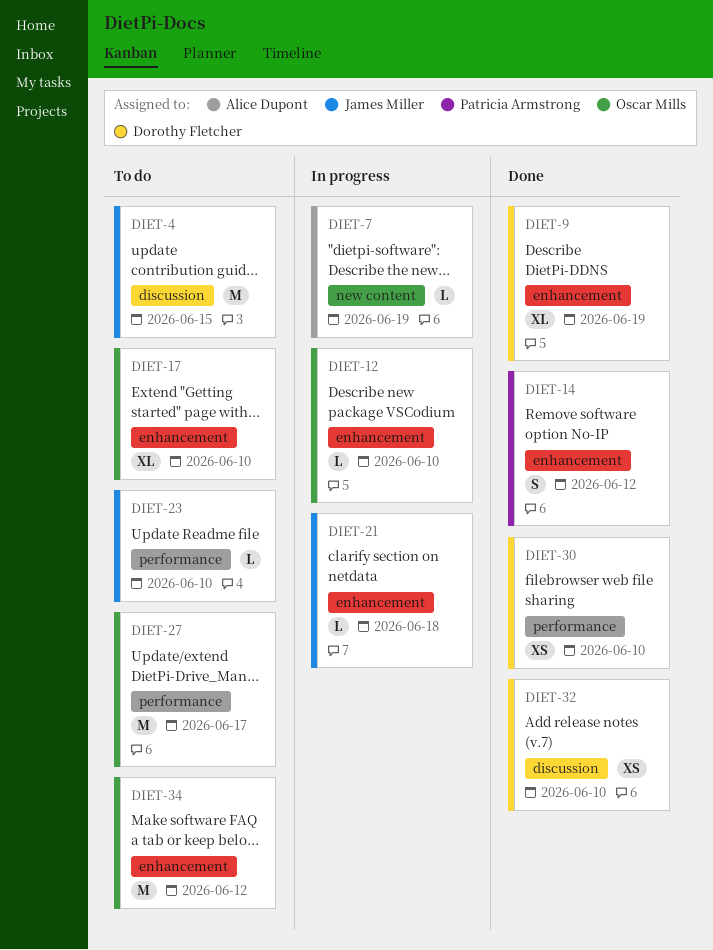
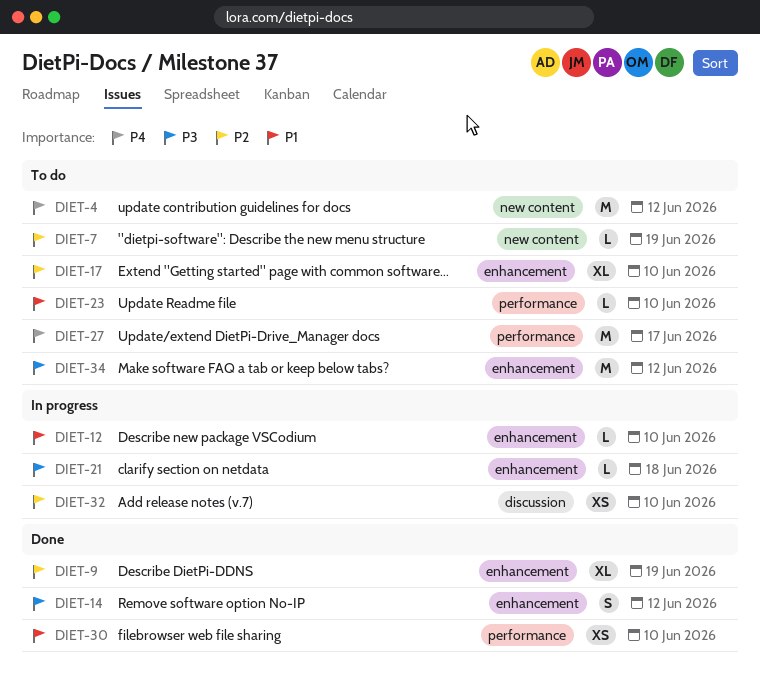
DIET-4, label: discussion -> new content
DIET-4, due: Jun 15 -> Jun 12
DIET-7, status: In progress -> To do
DIET-32, status: Done -> In progress

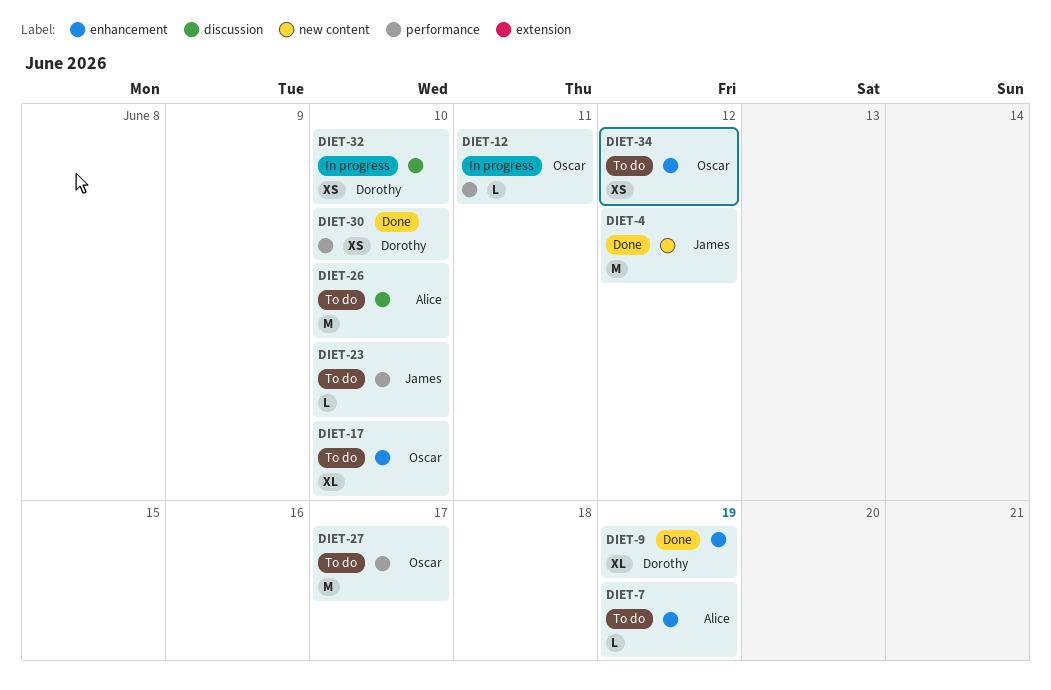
DIET-4, status: To do -> Done
DIET-7, label: new content -> enhancement
DIET-12, label: enhancement -> performance
DIET-12, due: Jun 10 -> Jun 11
DIET-14: present -> none
DIET-21: present -> none
DIET-26: none -> present
DIET-34, estimate: M -> XS

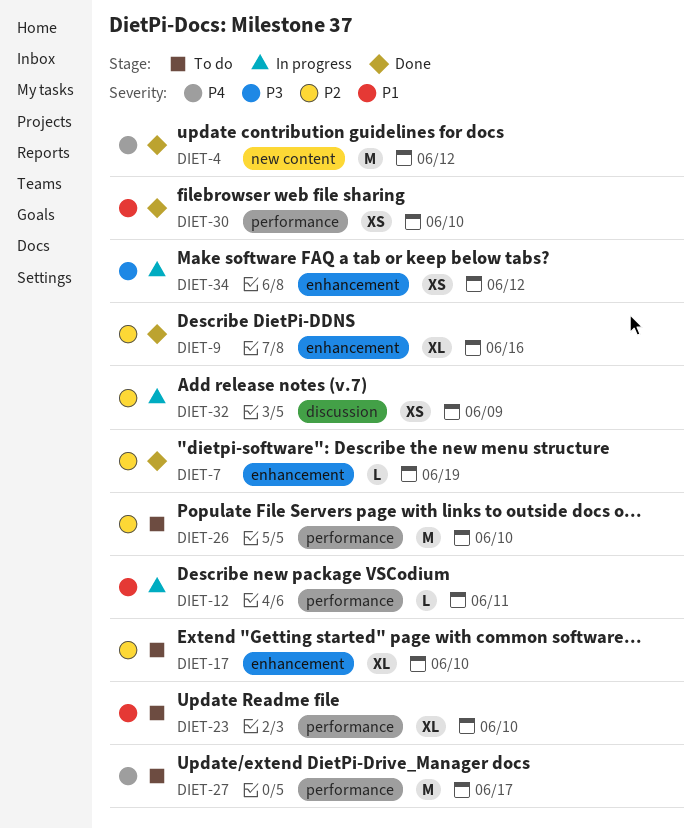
DIET-7, status: To do -> Done
DIET-9, due: Jun 19 -> Jun 16
DIET-23, estimate: L -> XL
DIET-26, label: discussion -> performance
DIET-32, due: Jun 10 -> Jun 9
DIET-34, status: To do -> In progress

